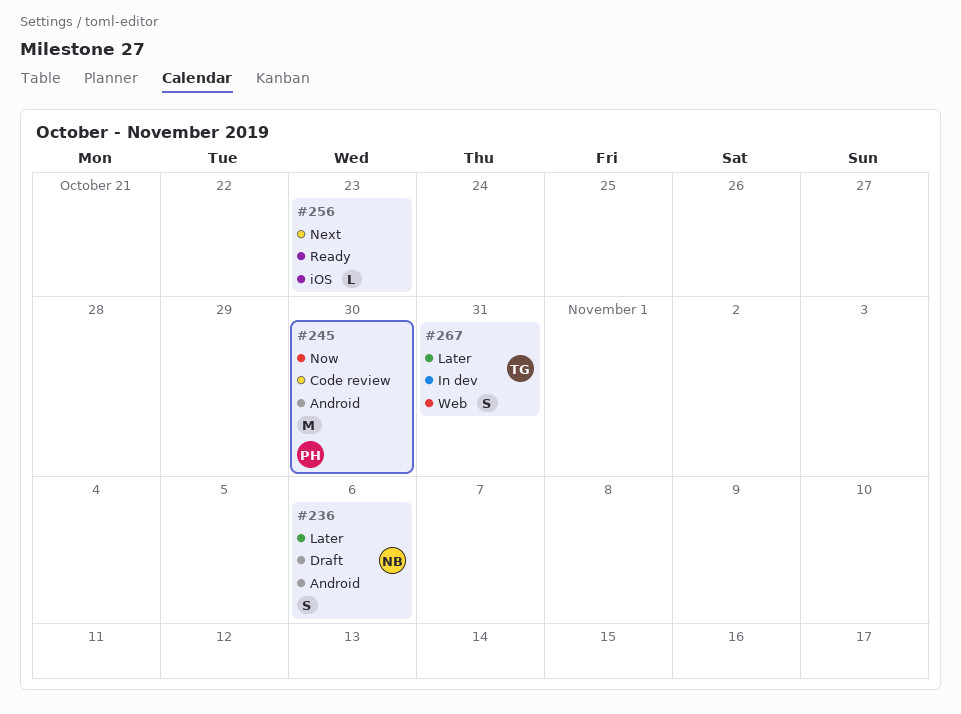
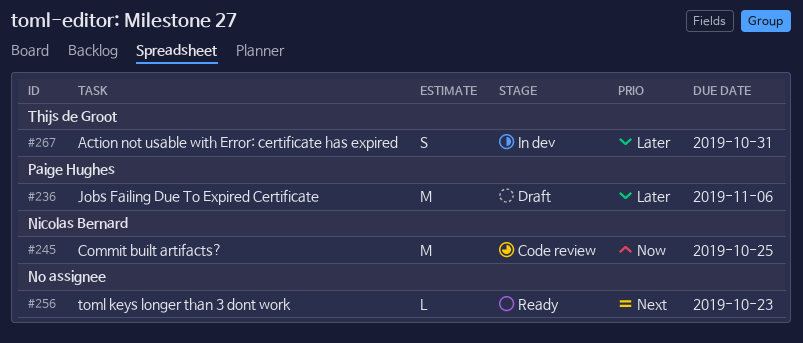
#236, owner: Nicolas Bernard -> Paige Hughes
#236, estimate: S -> M
#245, owner: Paige Hughes -> Nicolas Bernard
#245, due: Oct 30 -> Oct 25

